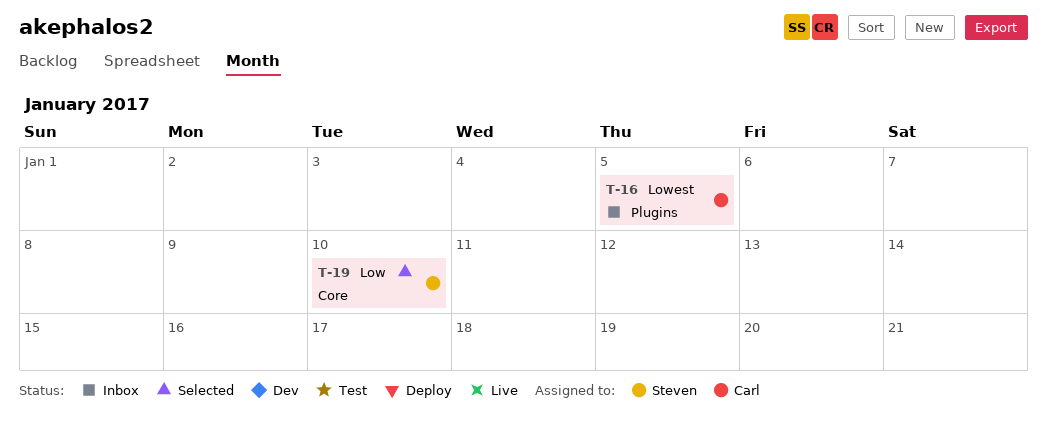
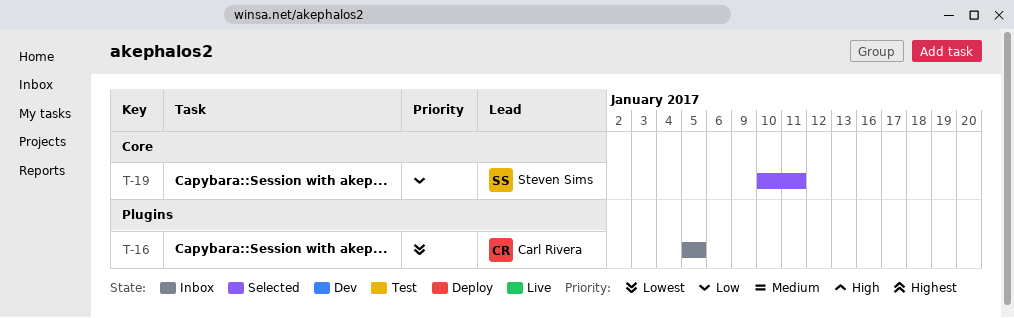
T-19, due: Jan 10 -> Jan 11

